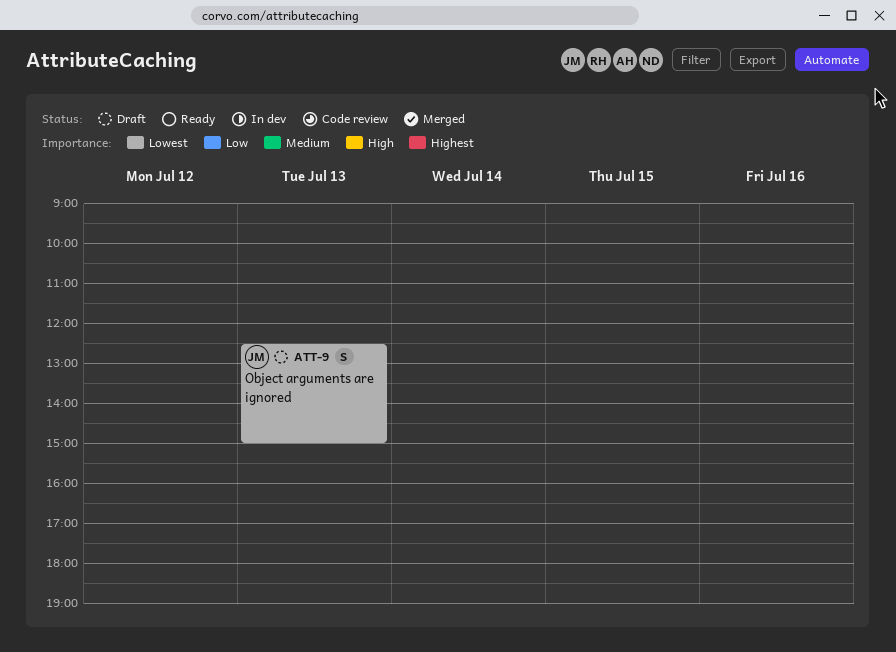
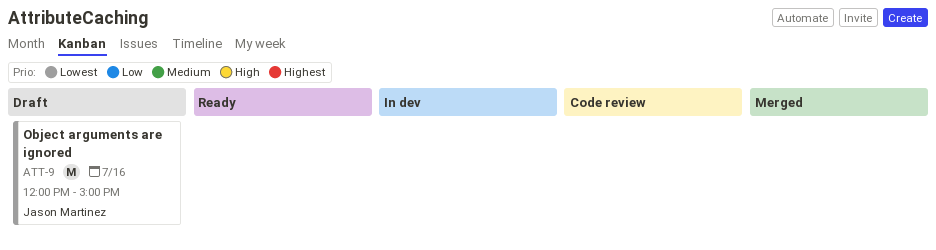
ATT-9, estimate: S -> M
ATT-9, day: Jul 13 -> Jul 16
ATT-9, begins: 12:30 -> 12:00

